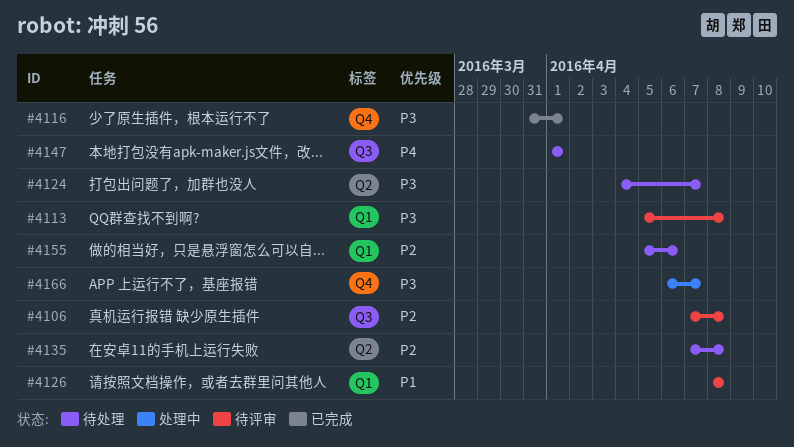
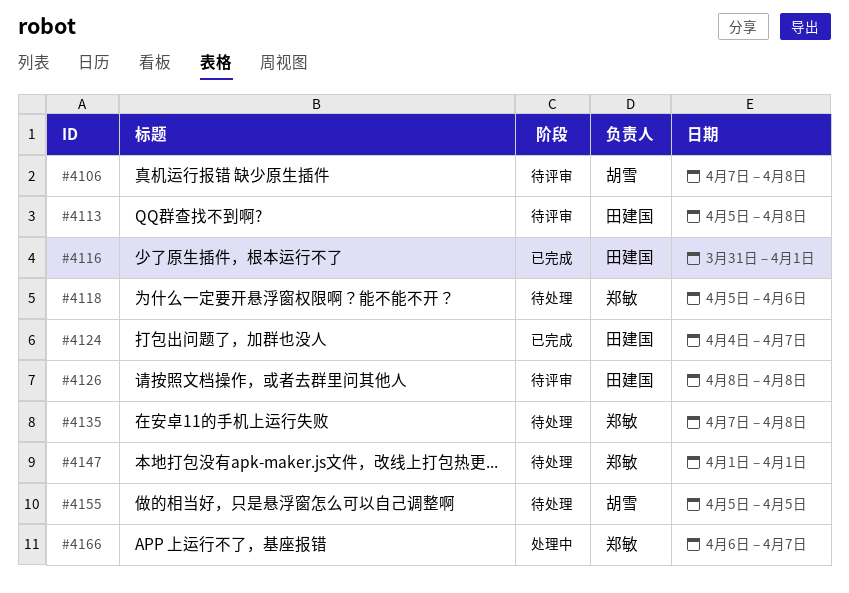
#4118: none -> present
#4124, status: 待处理 -> 已完成
#4155, due: Apr 6 -> Apr 5

